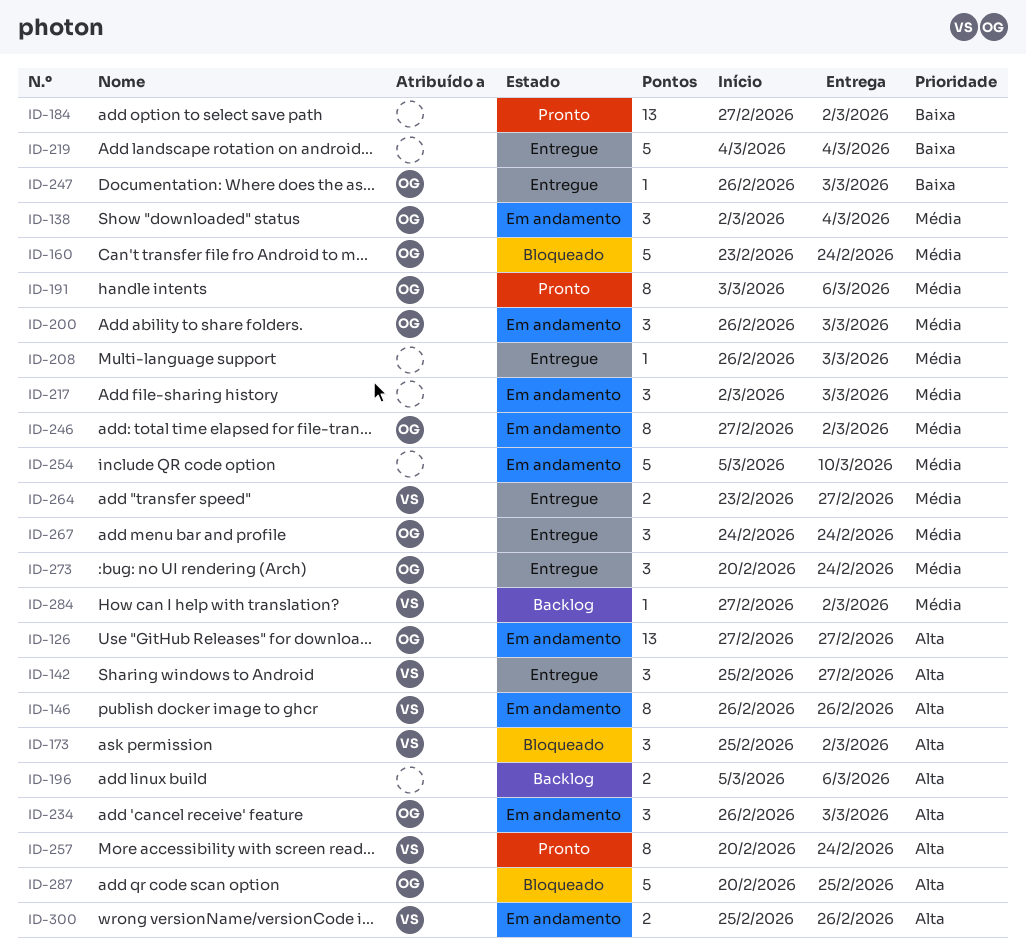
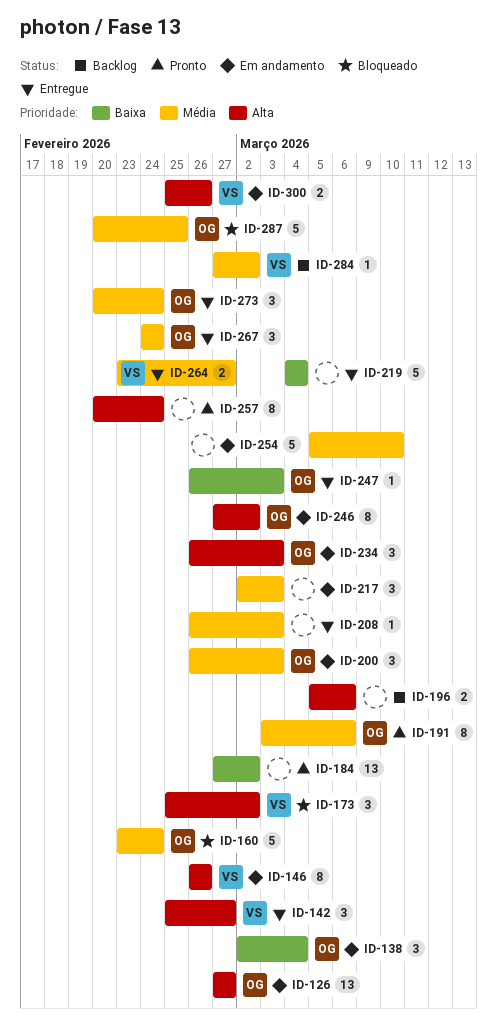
ID-138, priority: Média -> Baixa
ID-246, priority: Média -> Alta
ID-257, owner: VS -> none
ID-287, priority: Alta -> Média

